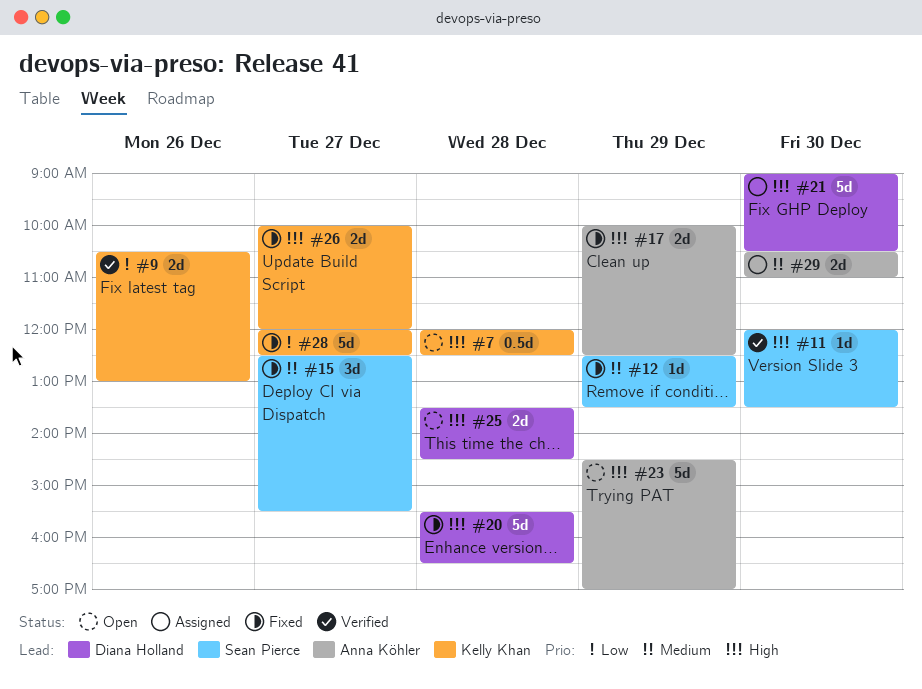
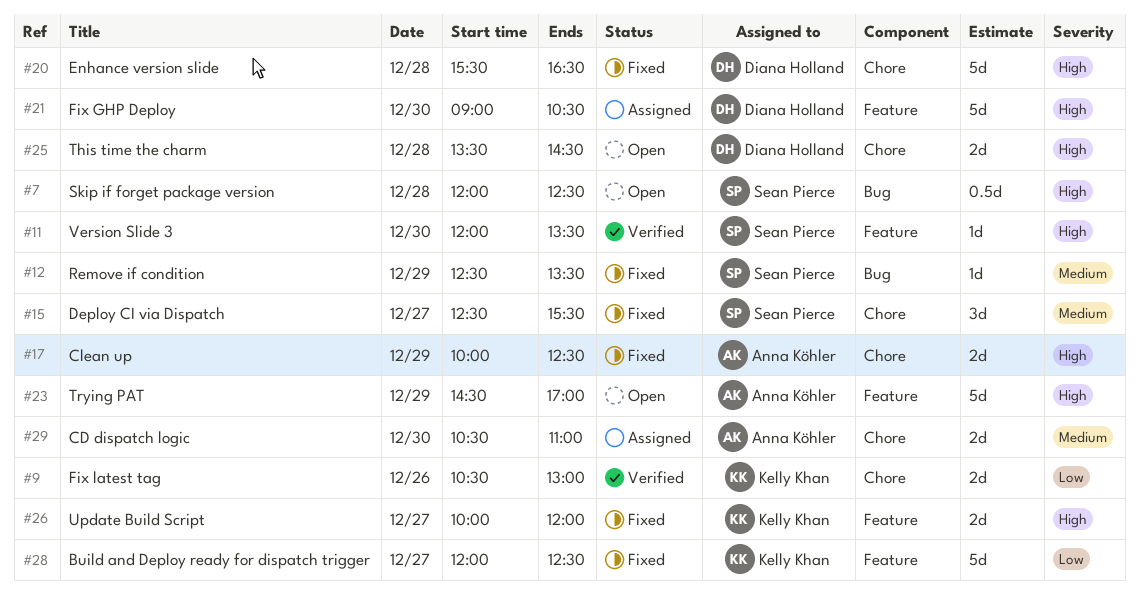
#7, owner: Kelly Khan -> Sean Pierce

